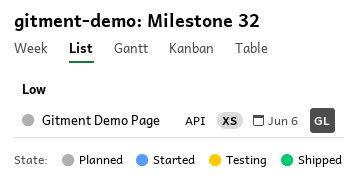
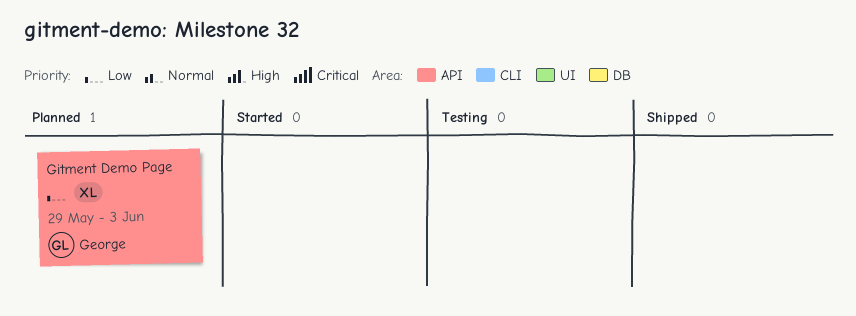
Gitment Demo Page, estimate: XS -> XL
Gitment Demo Page, due: Jun 6 -> Jun 3

